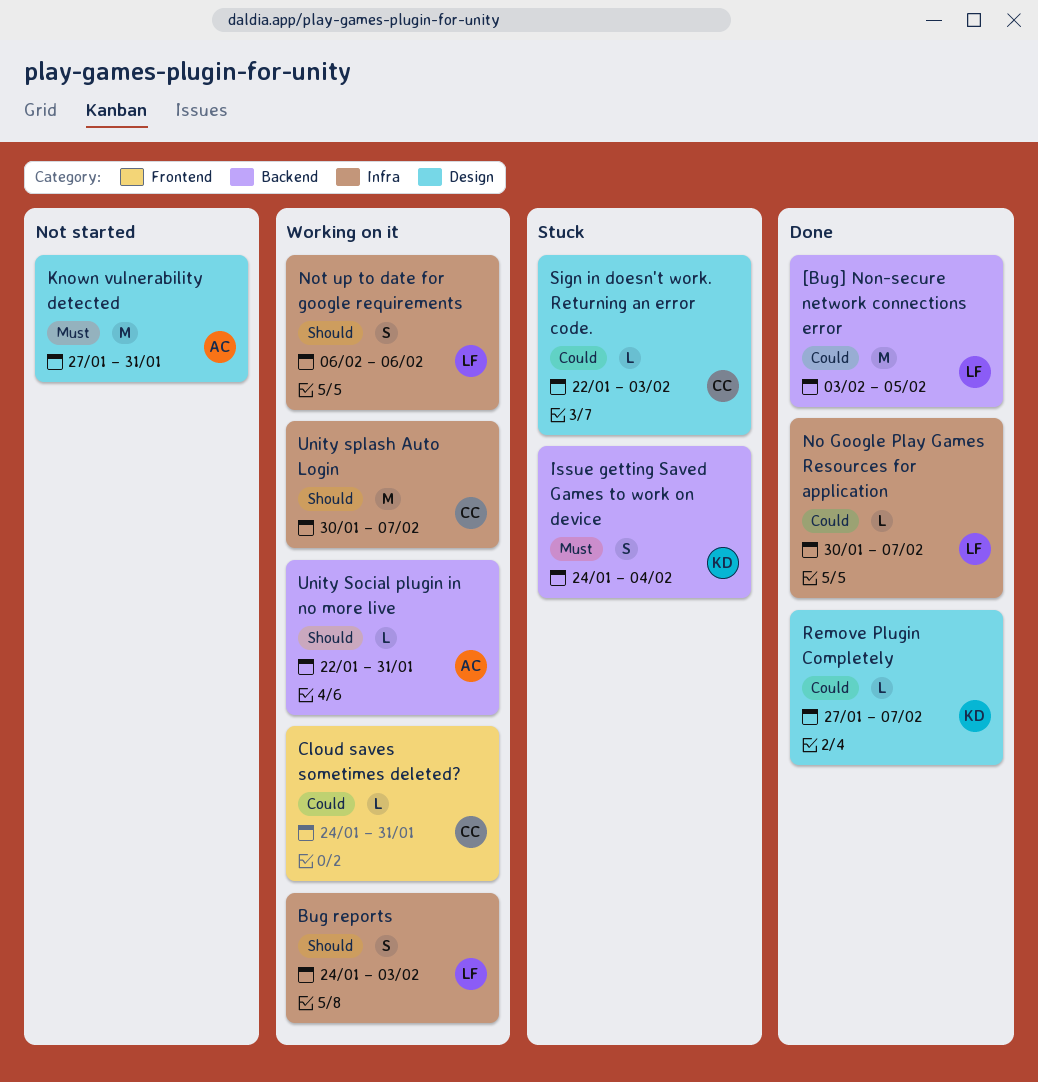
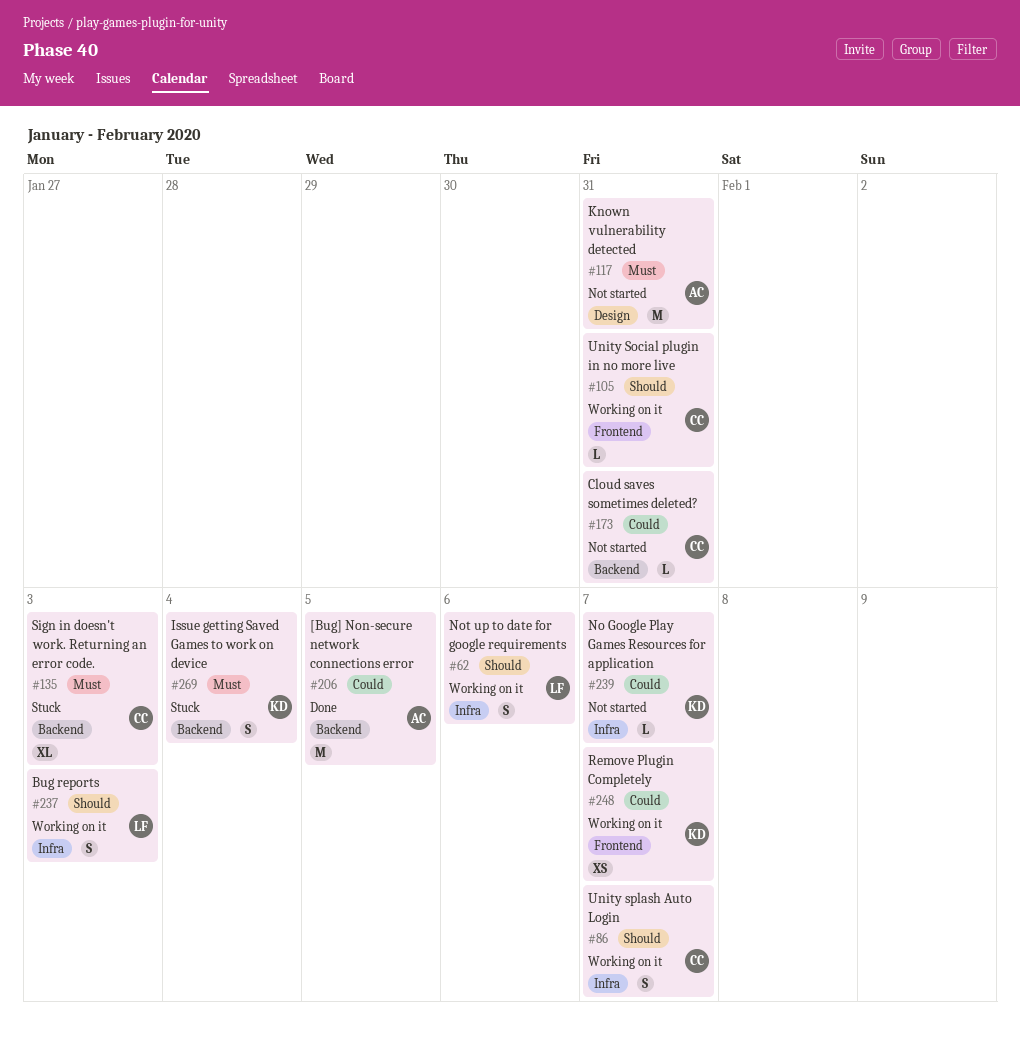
[Bug] Non-secure network connections error, owner: LF -> AC
Cloud saves sometimes deleted?, status: Working on it -> Not started
Cloud saves sometimes deleted?, label: Frontend -> Backend
No Google Play Games Resources for application, status: Done -> Not started
No Google Play Games Resources for application, owner: LF -> KD
Remove Plugin Completely, status: Done -> Working on it
Remove Plugin Completely, label: Design -> Frontend
Remove Plugin Completely, estimate: L -> XS
Sign in doesn't work. Returning an error code., priority: Could -> Must
Sign in doesn't work. Returning an error code., label: Design -> Backend
Sign in doesn't work. Returning an error code., estimate: L -> XL
Unity Social plugin in no more live, owner: AC -> CC
Unity Social plugin in no more live, label: Backend -> Frontend
Unity splash Auto Login, estimate: M -> S

